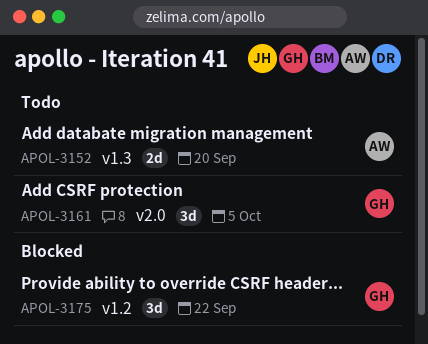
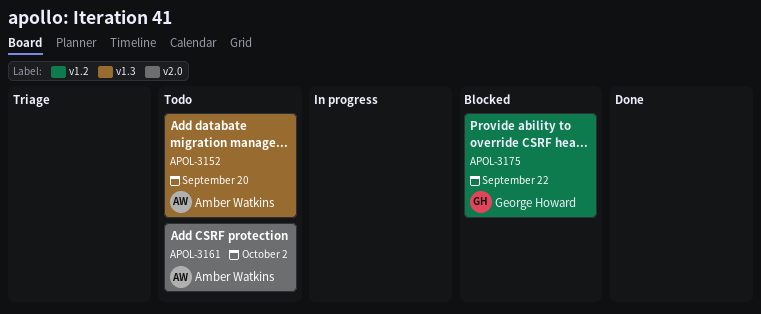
APOL-3161, owner: George Howard -> Amber Watkins
APOL-3161, due: Oct 5 -> Oct 2

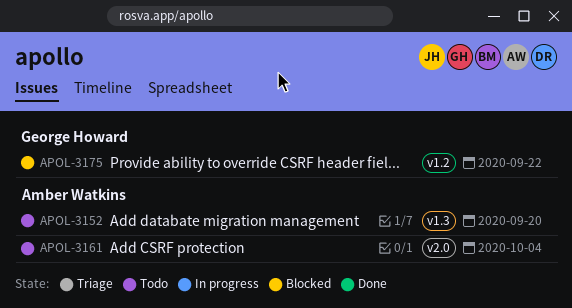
APOL-3161, due: Oct 2 -> Oct 4

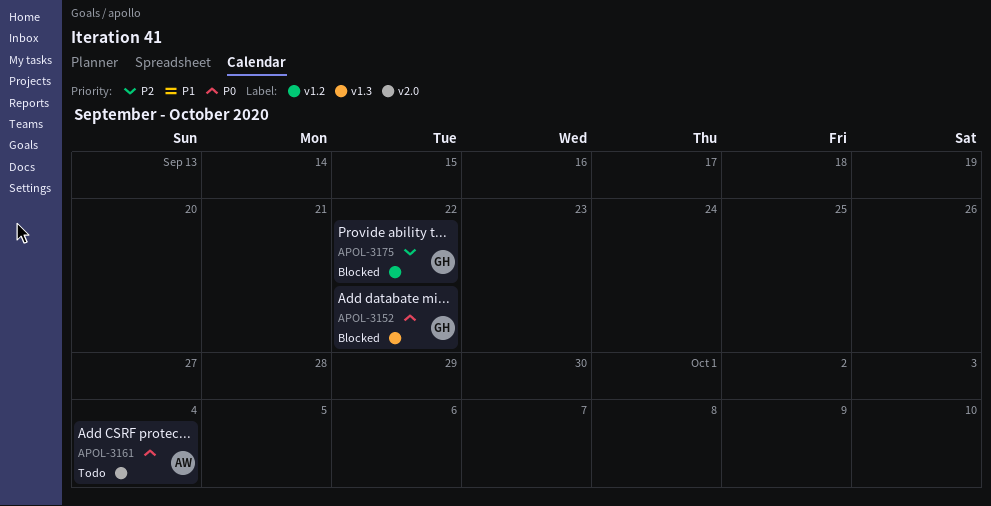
APOL-3152, status: Todo -> Blocked
APOL-3152, owner: Amber Watkins -> George Howard
APOL-3152, due: Sep 20 -> Sep 22

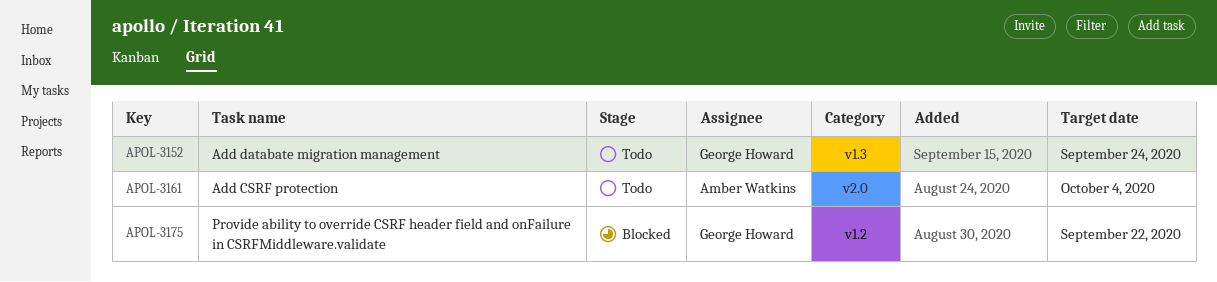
APOL-3152, status: Blocked -> Todo
APOL-3152, due: Sep 22 -> Sep 24

